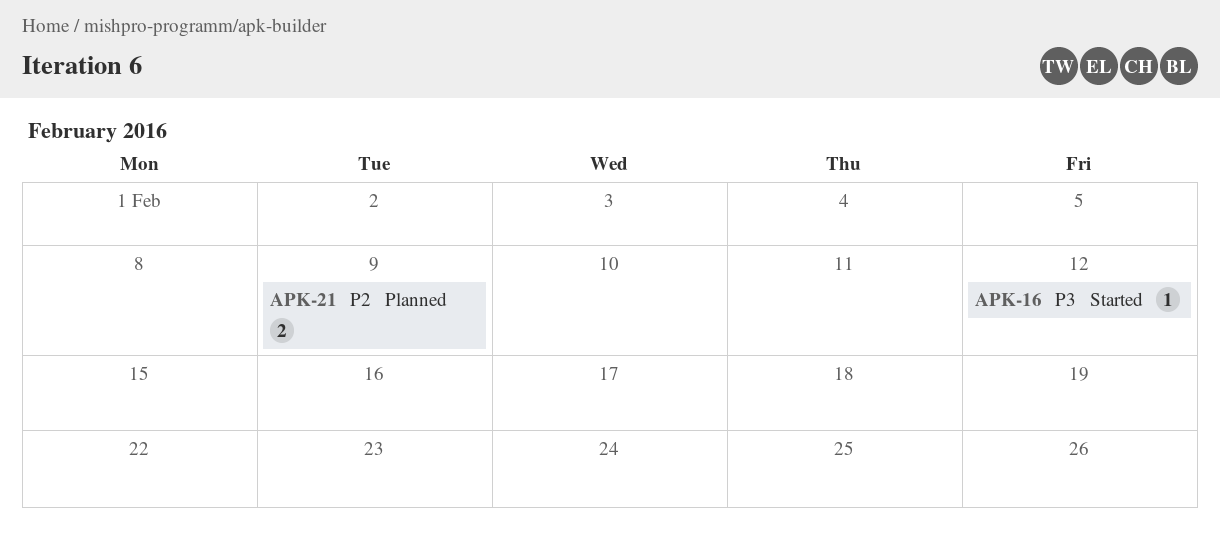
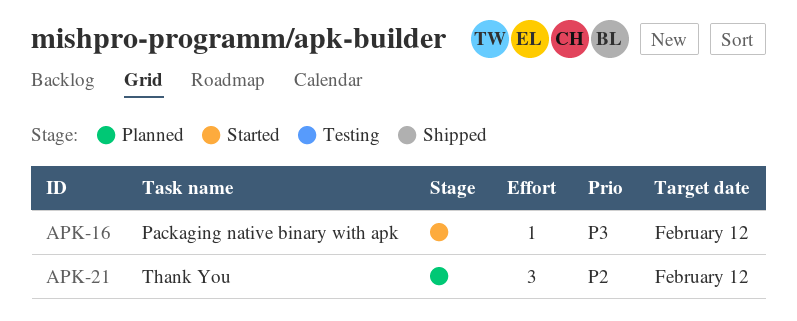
APK-21, estimate: 2 -> 3
APK-21, due: Feb 9 -> Feb 12

